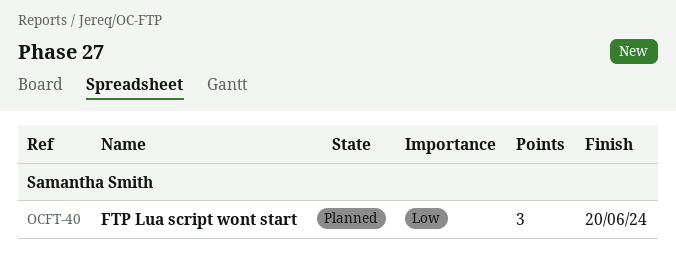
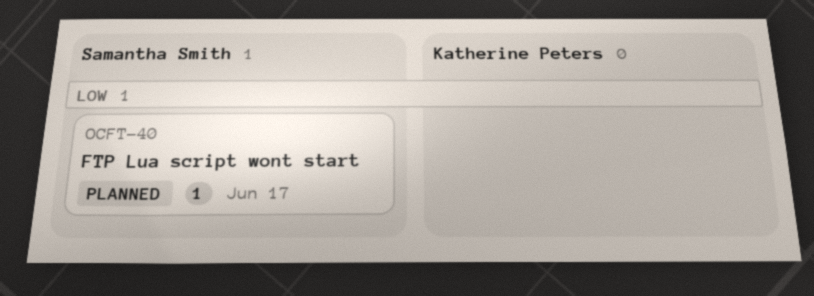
OCFT-40, estimate: 3 -> 1
OCFT-40, due: Jun 20 -> Jun 17

